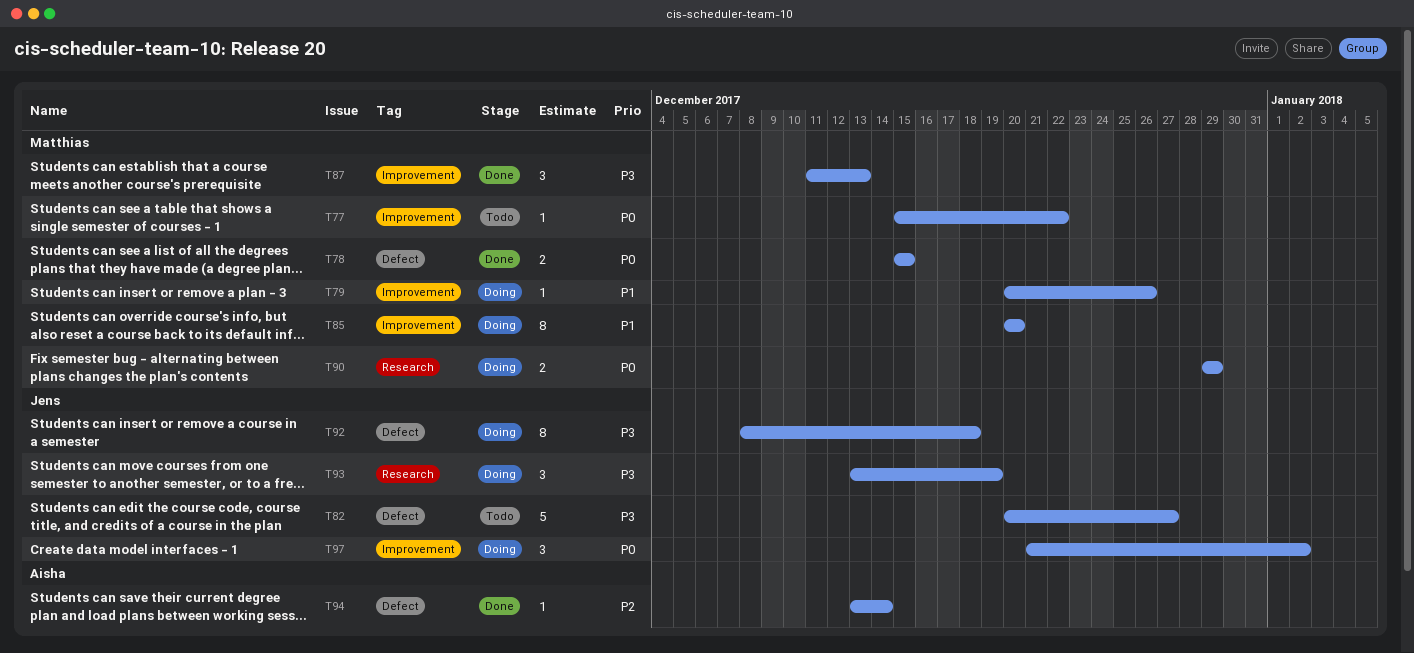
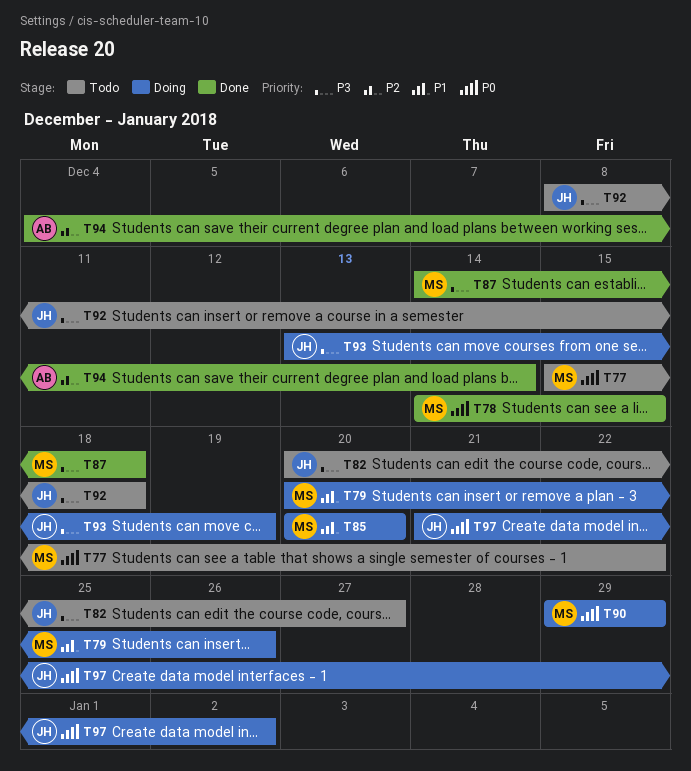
T78, start: Dec 15 -> Dec 14
T87, start: Dec 11 -> Dec 14
T87, due: Dec 13 -> Dec 18
T92, status: Doing -> Todo
T94, start: Dec 13 -> Dec 4

